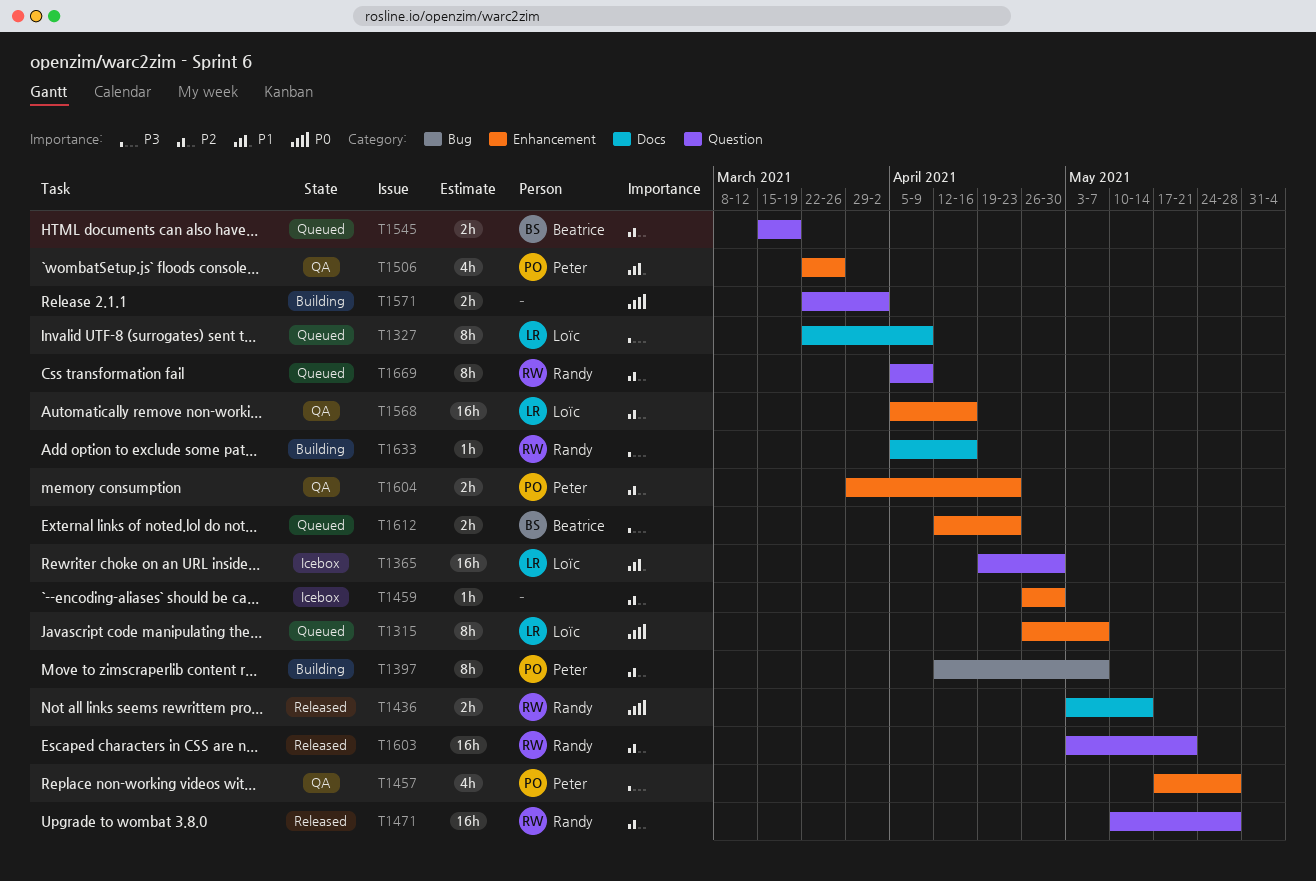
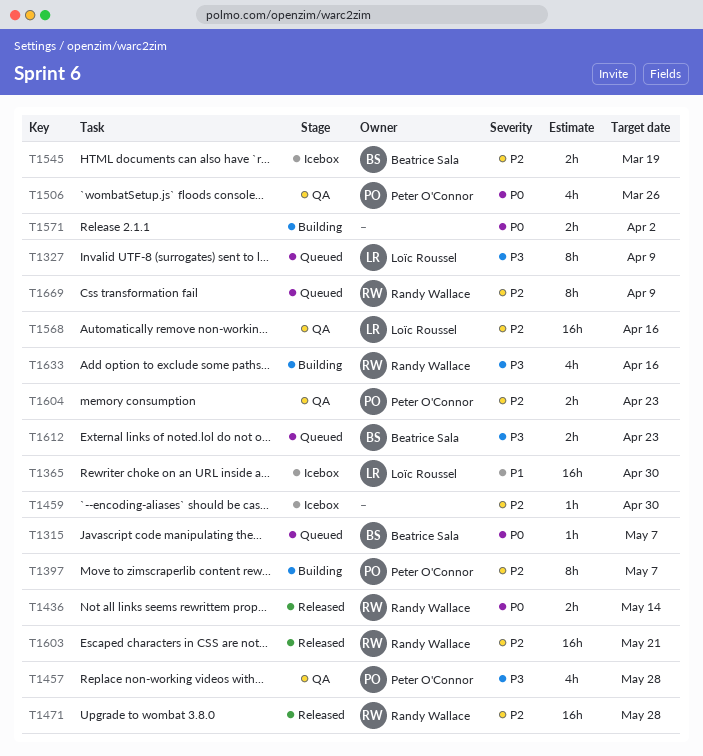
T1315, owner: Loïc Roussel -> Beatrice Sala
T1315, estimate: 8h -> 1h
T1506, priority: P1 -> P0
T1545, status: Queued -> Icebox
T1633, estimate: 1h -> 4h

